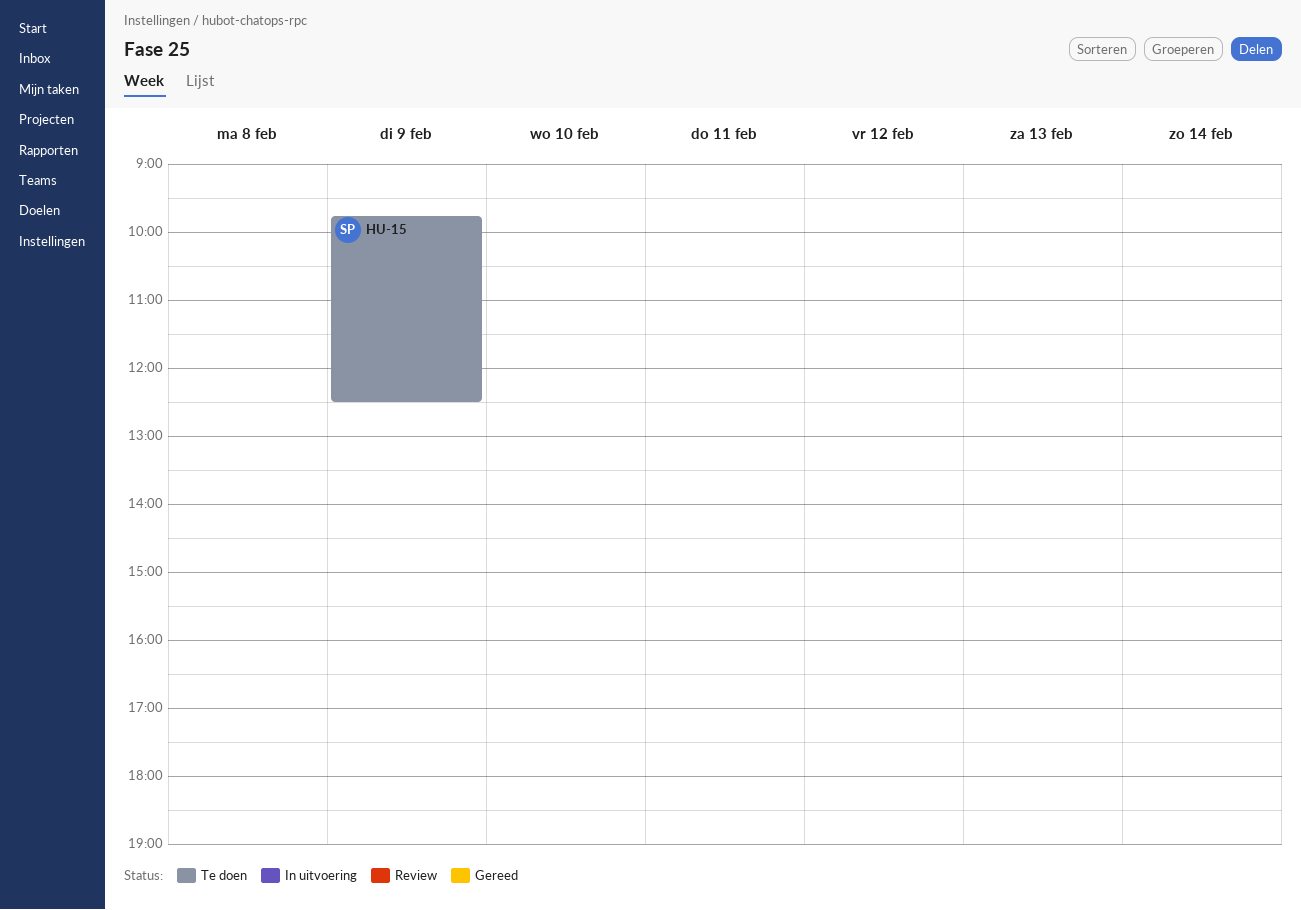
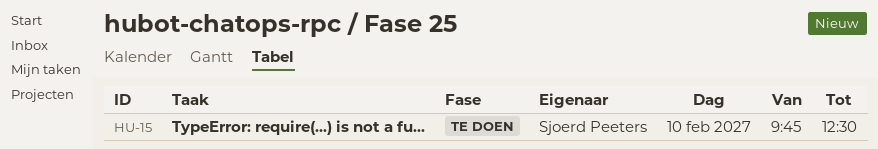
HU-15, day: Feb 9 -> Feb 10

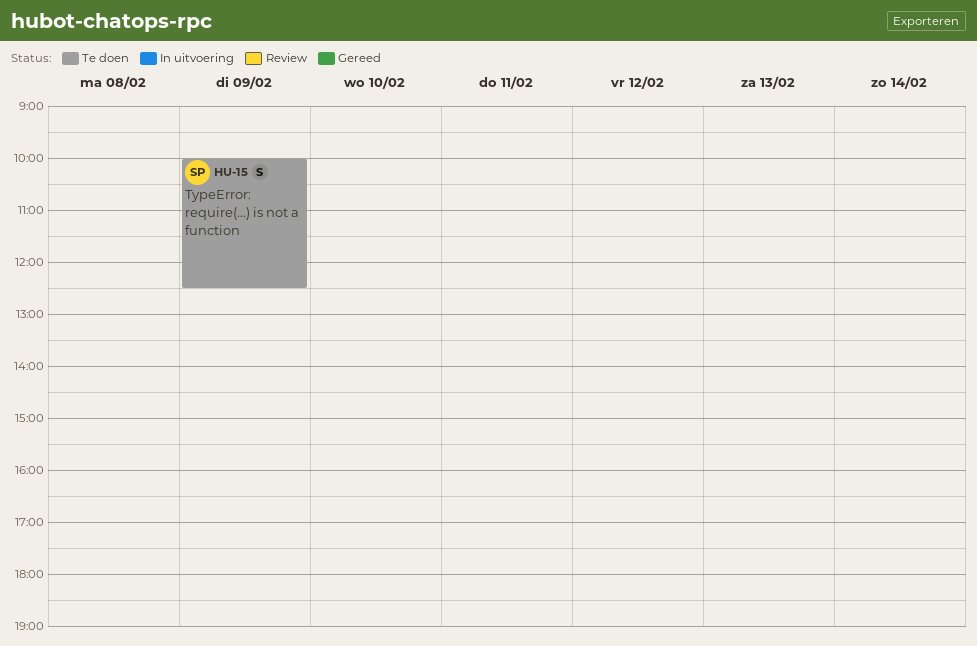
HU-15, day: Feb 10 -> Feb 9
HU-15, begins: 09:45 -> 10:00

